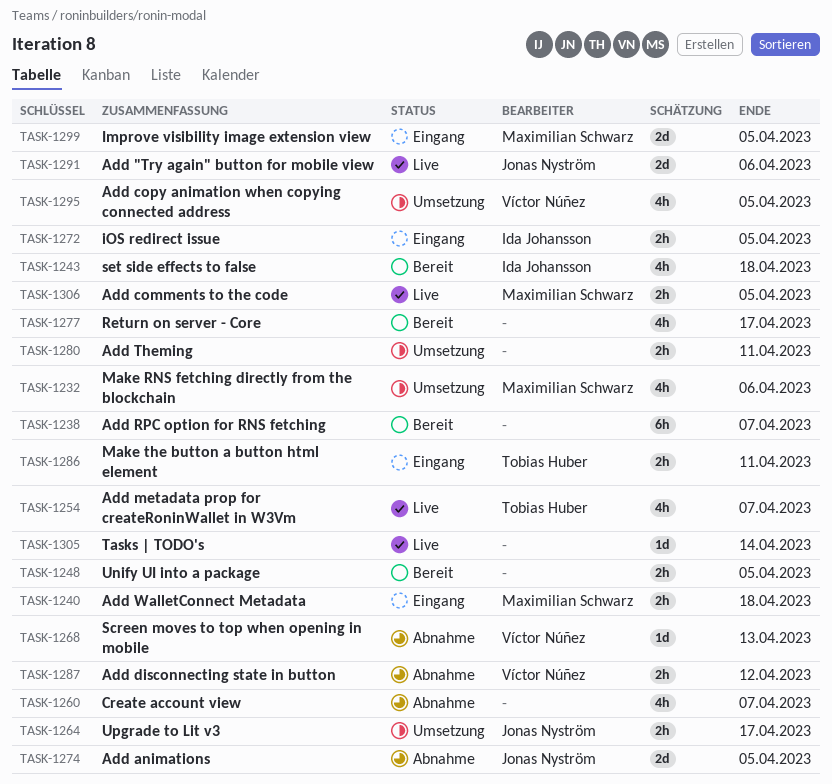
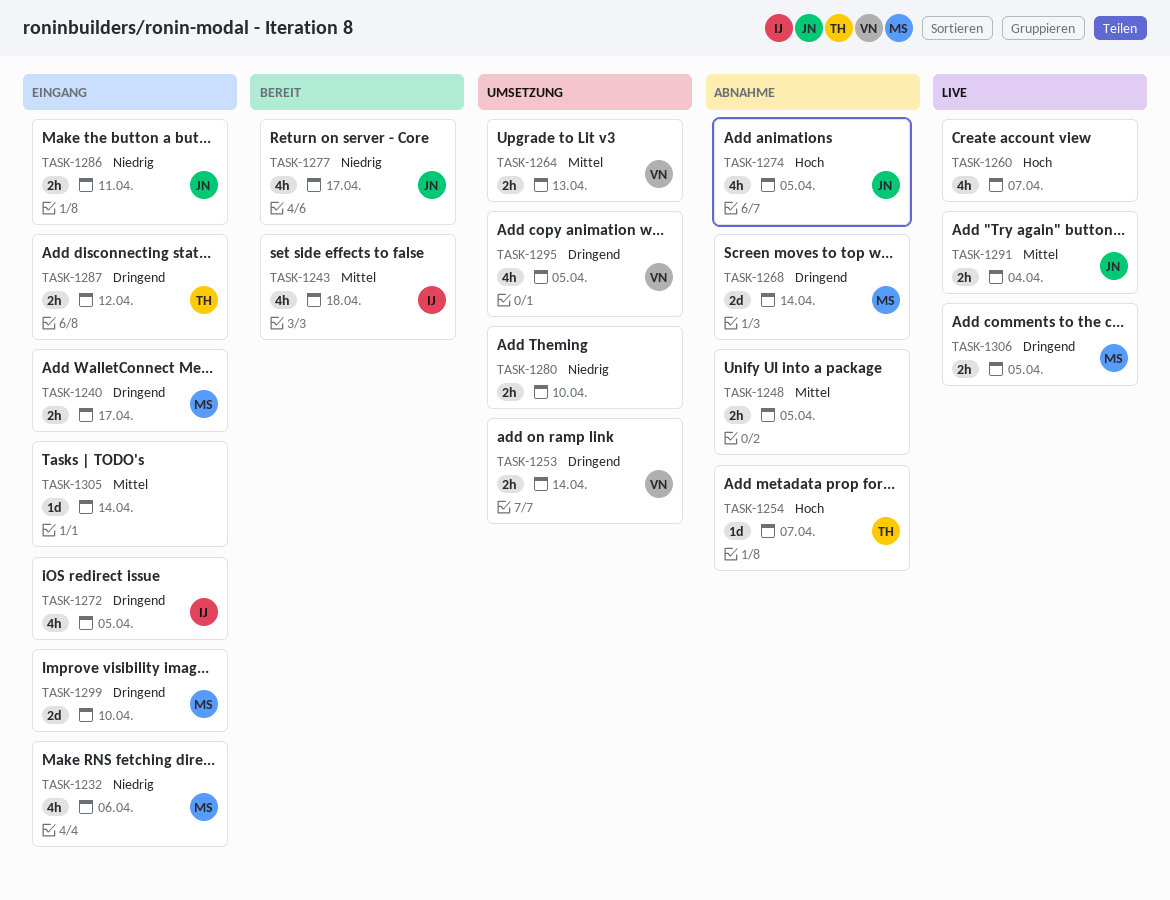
TASK-1232, status: Umsetzung -> Eingang
TASK-1238: present -> none
TASK-1240, due: Apr 18 -> Apr 17
TASK-1248, status: Bereit -> Abnahme
TASK-1253: none -> present
TASK-1254, status: Live -> Abnahme
TASK-1254, estimate: 4h -> 1d
TASK-1260, status: Abnahme -> Live
TASK-1264, owner: Jonas Nyström -> Víctor Núñez
TASK-1264, due: Apr 17 -> Apr 13
TASK-1268, owner: Víctor Núñez -> Maximilian Schwarz
TASK-1268, estimate: 1d -> 2d
TASK-1268, due: Apr 13 -> Apr 14
TASK-1272, estimate: 2h -> 4h
TASK-1274, estimate: 2d -> 4h
TASK-1277, owner: none -> Jonas Nyström
TASK-1280, due: Apr 11 -> Apr 10
TASK-1286, owner: Tobias Huber -> Jonas Nyström
TASK-1287, status: Abnahme -> Eingang
TASK-1287, owner: Víctor Núñez -> Tobias Huber
TASK-1291, estimate: 2d -> 2h
TASK-1291, due: Apr 6 -> Apr 4
TASK-1299, due: Apr 5 -> Apr 10
TASK-1305, status: Live -> Eingang

